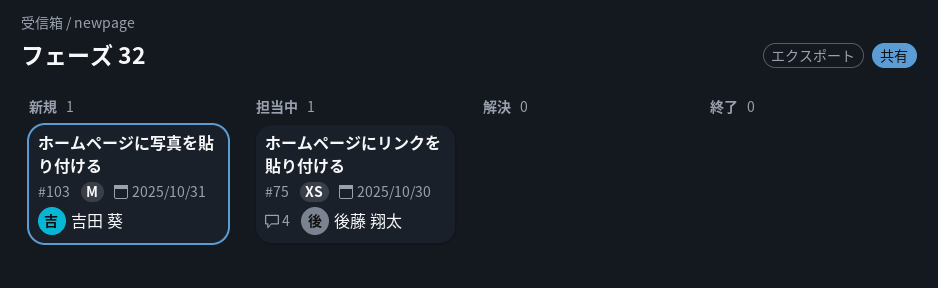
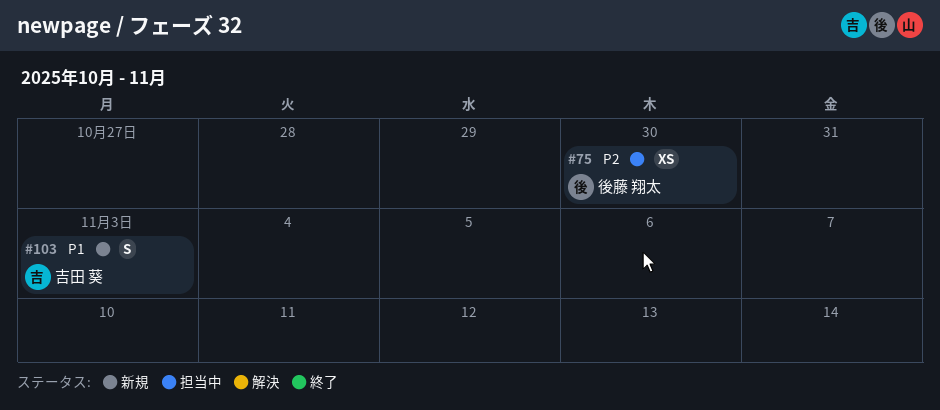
#103, estimate: M -> S
#103, due: Oct 31 -> Nov 3

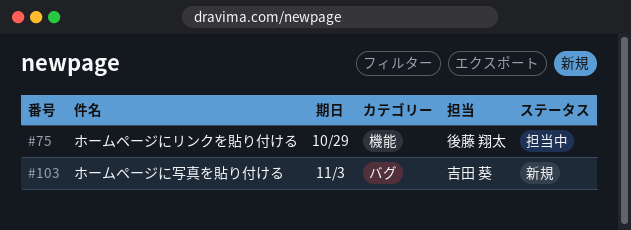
#75, due: Oct 30 -> Oct 29

